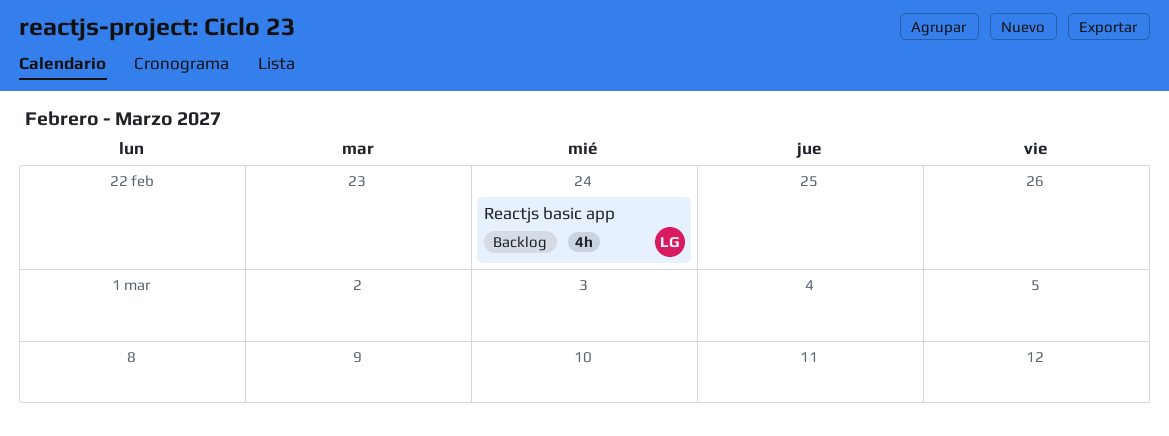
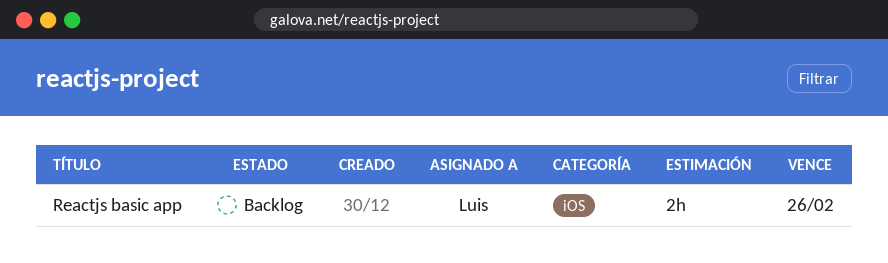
Reactjs basic app, estimate: 4h -> 2h
Reactjs basic app, due: Feb 24 -> Feb 26

